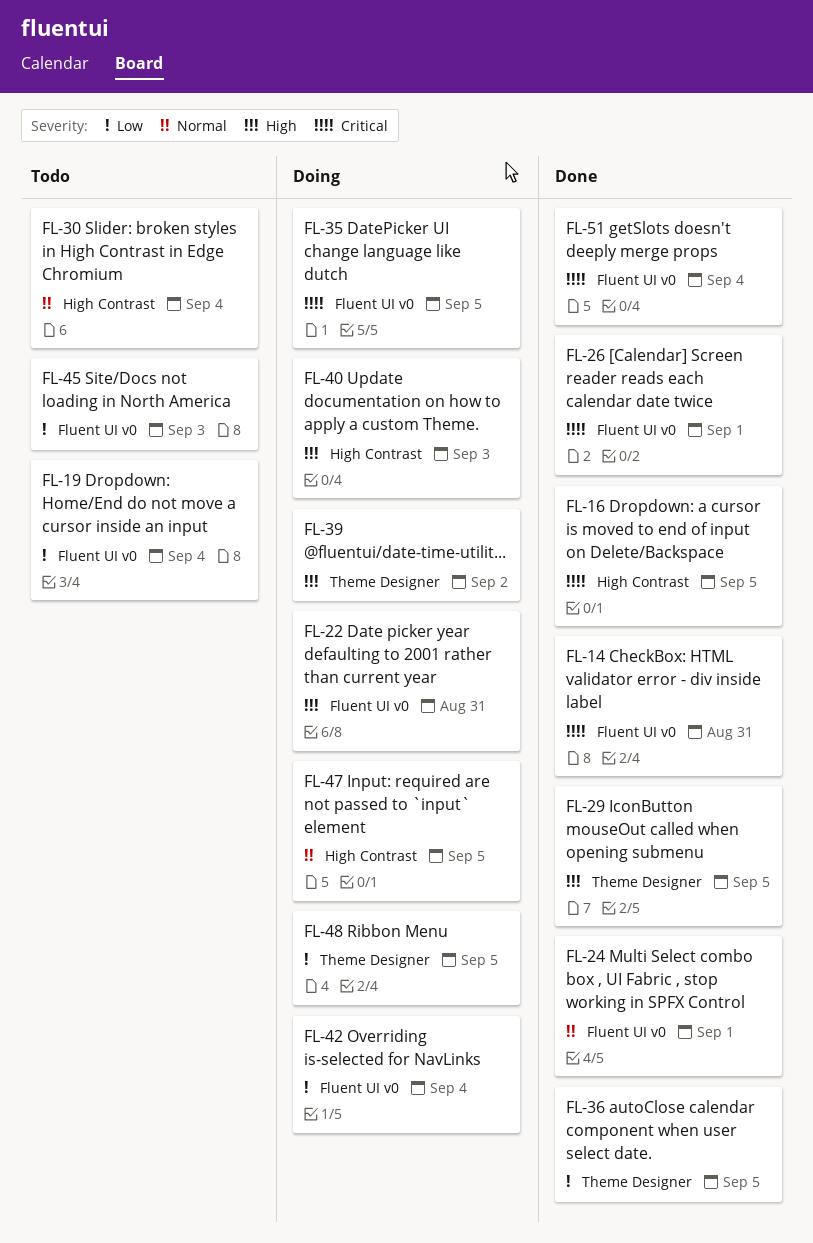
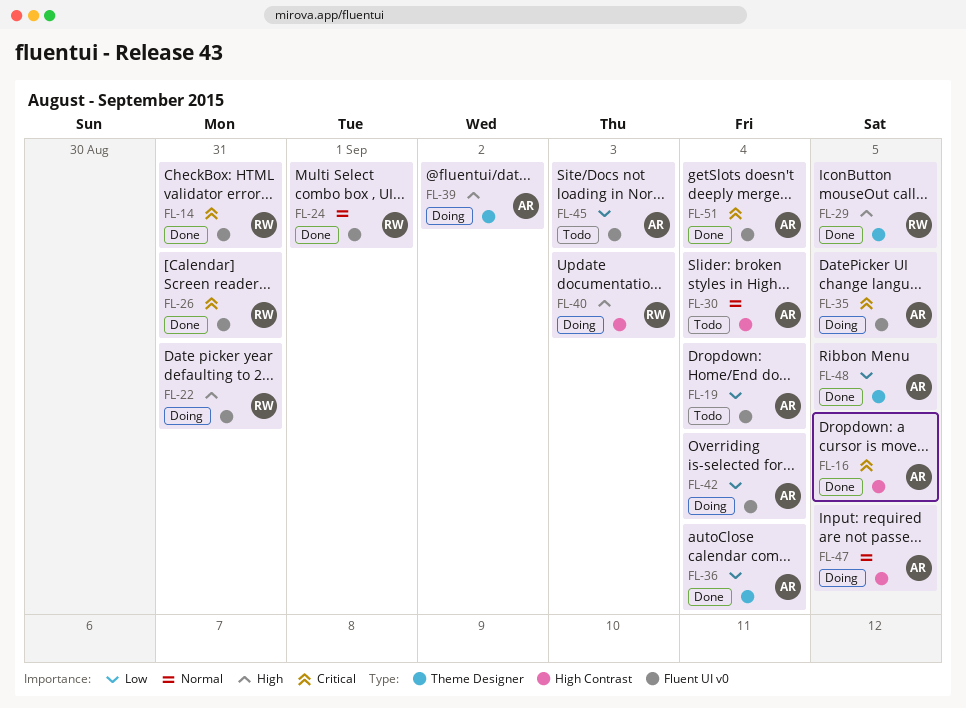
FL-26, due: Sep 1 -> Aug 31
FL-36, due: Sep 5 -> Sep 4
FL-48, status: Doing -> Done

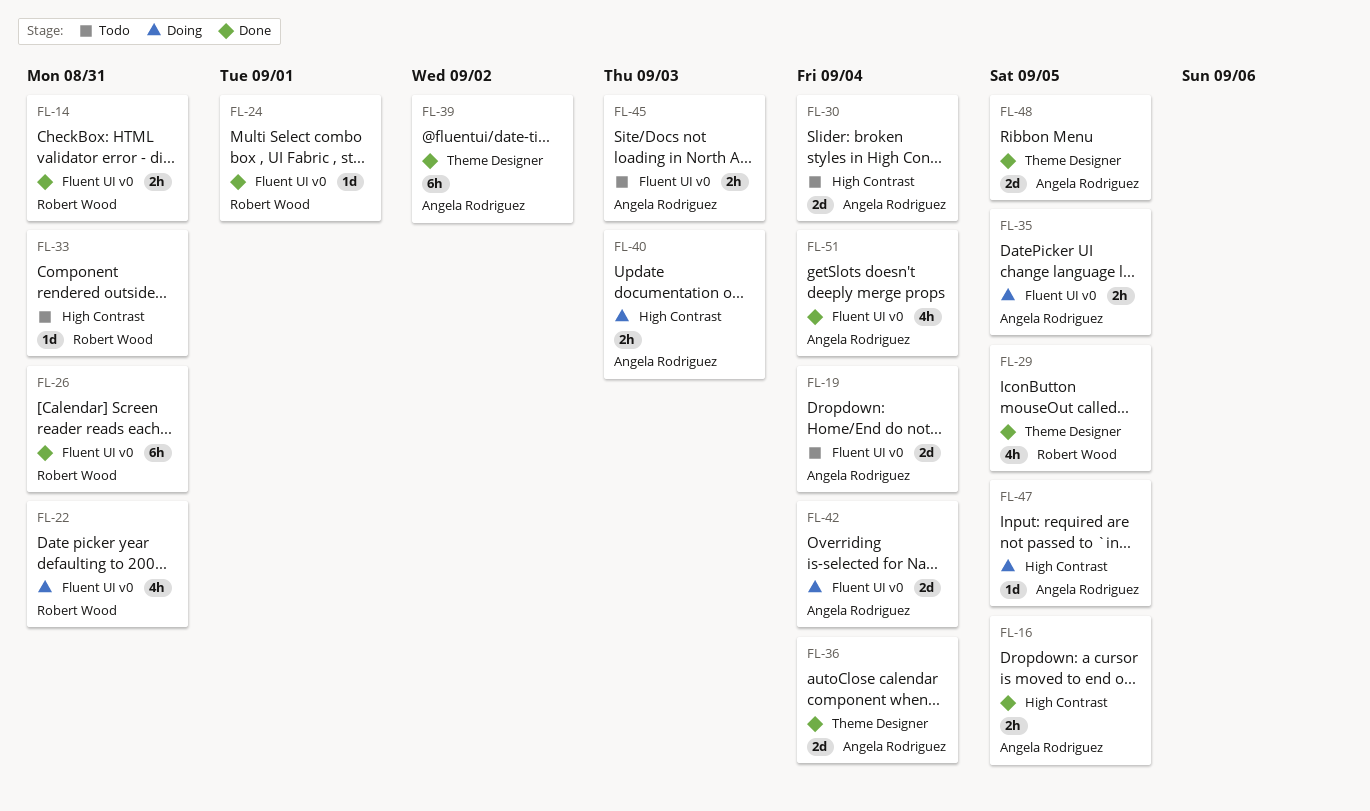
FL-33: none -> present
FL-39, status: Doing -> Done
FL-40, owner: Robert Wood -> Angela Rodriguez

